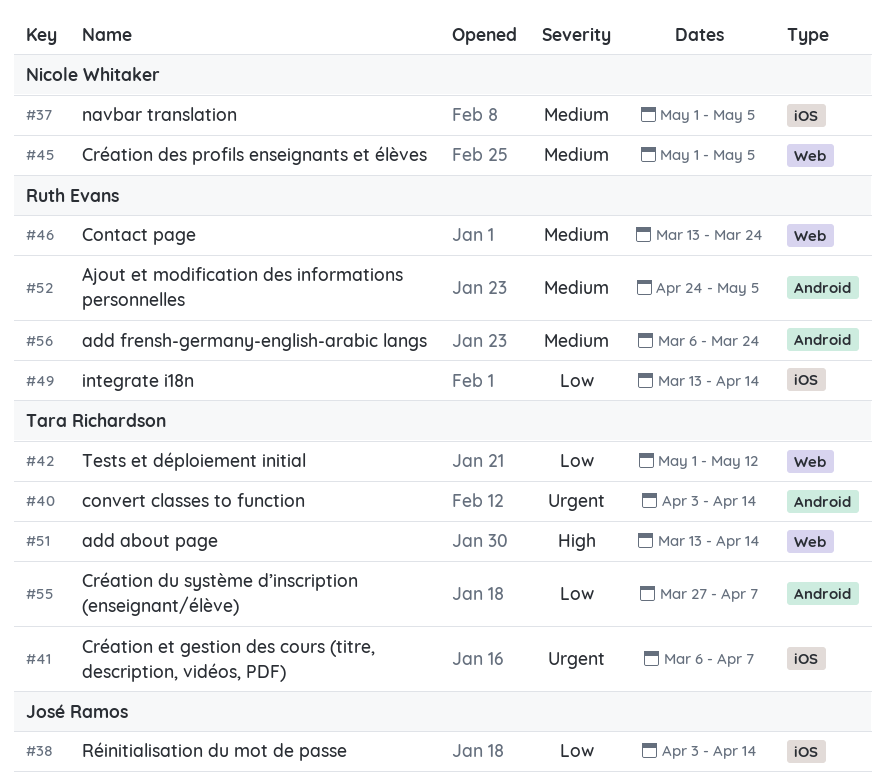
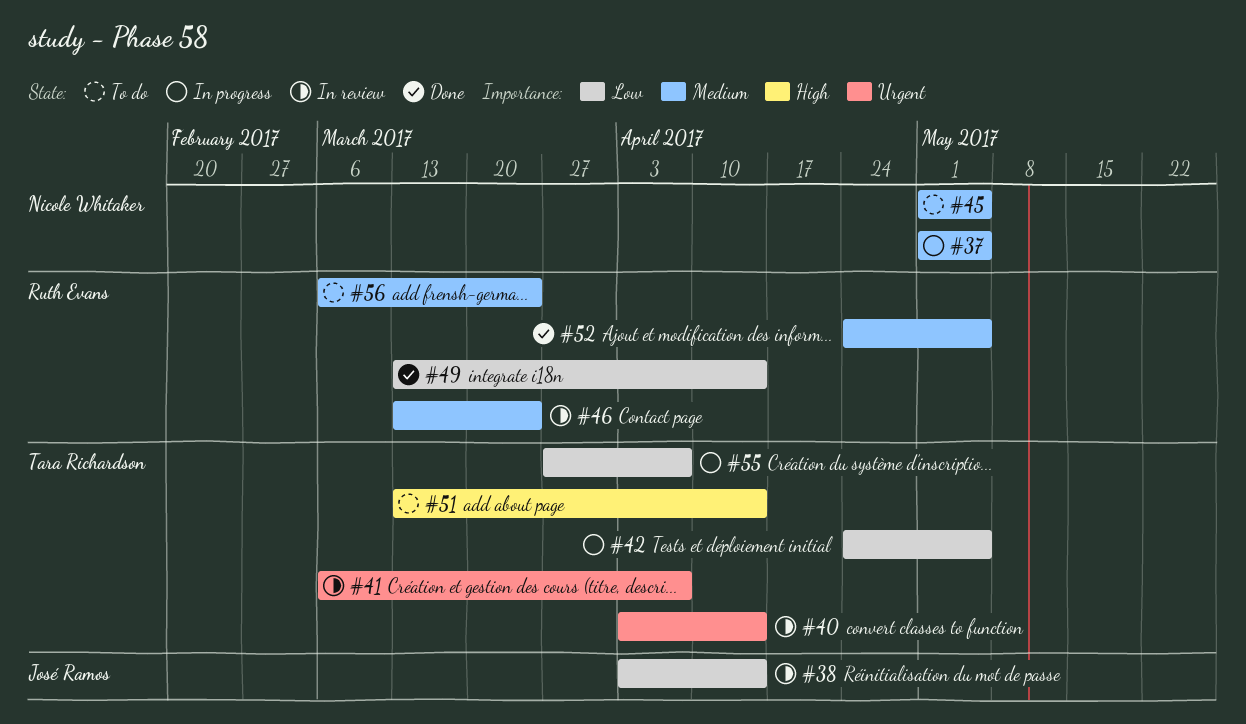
#42, start: May 1 -> Apr 24
#42, due: May 12 -> May 5

